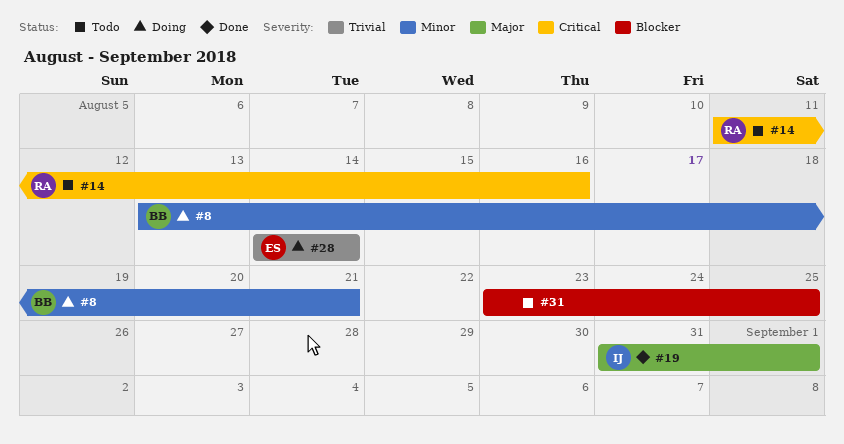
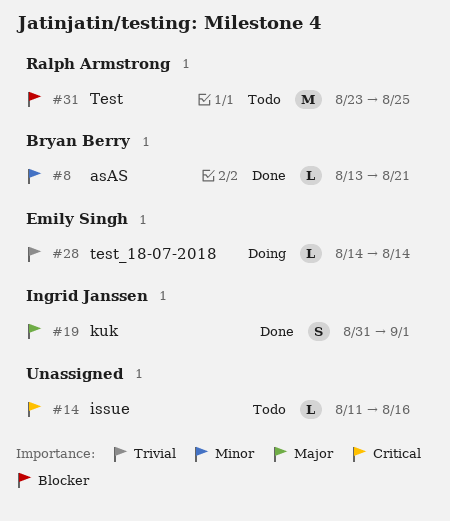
#8, status: Doing -> Done
#14, owner: Ralph Armstrong -> none
#31, owner: none -> Ralph Armstrong

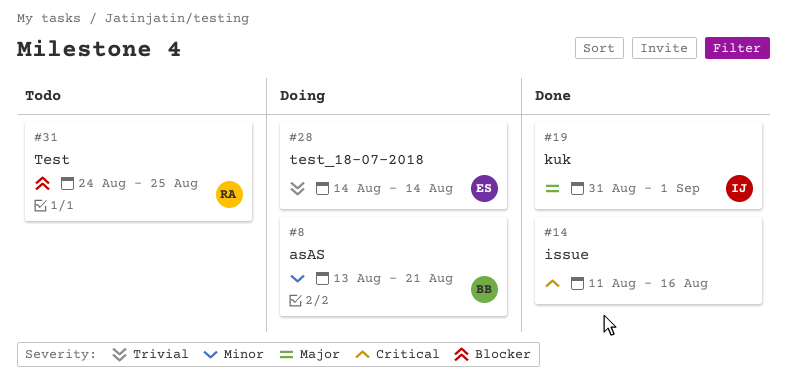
#8, status: Done -> Doing
#14, status: Todo -> Done
#31, start: Aug 23 -> Aug 24

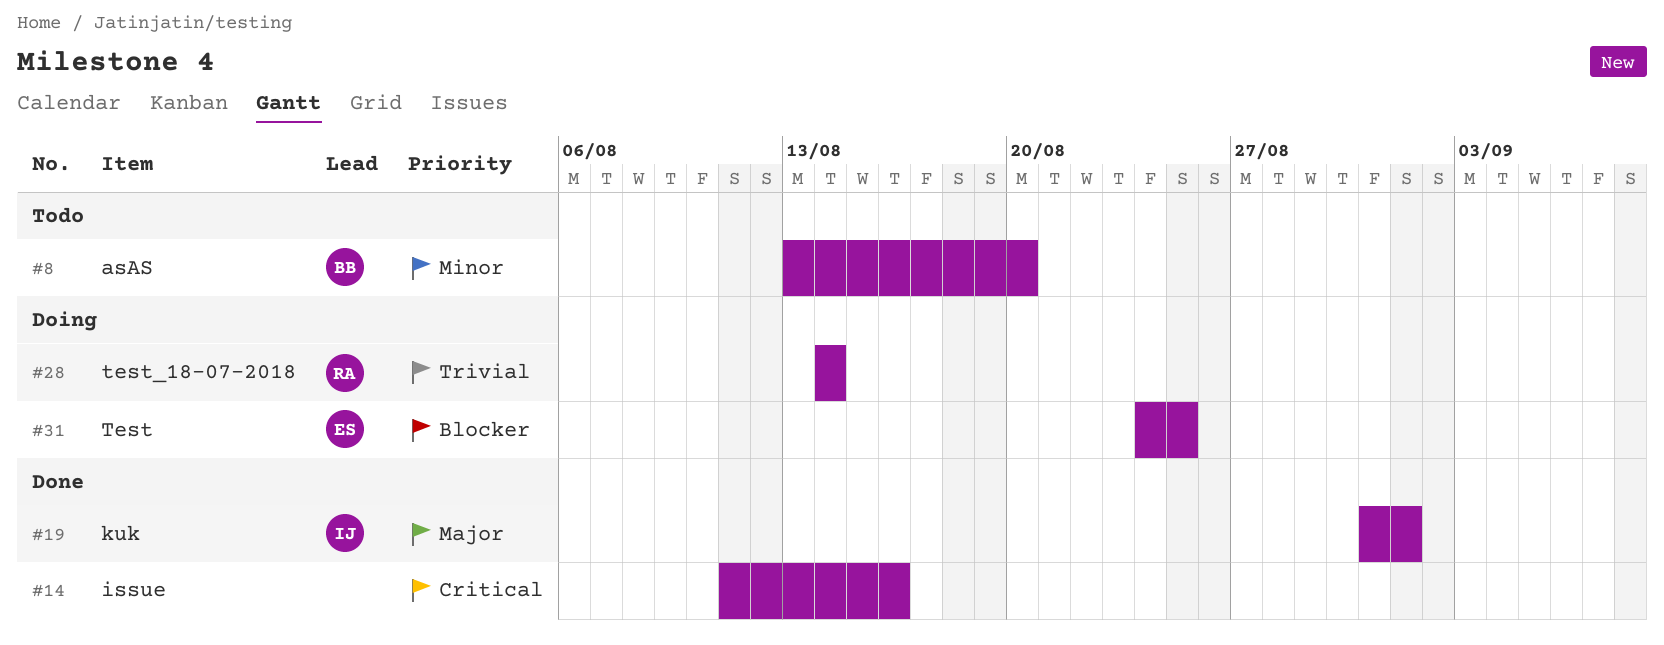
#8, status: Doing -> Todo
#8, due: Aug 21 -> Aug 20
#28, owner: ES -> RA
#31, status: Todo -> Doing
#31, owner: RA -> ES

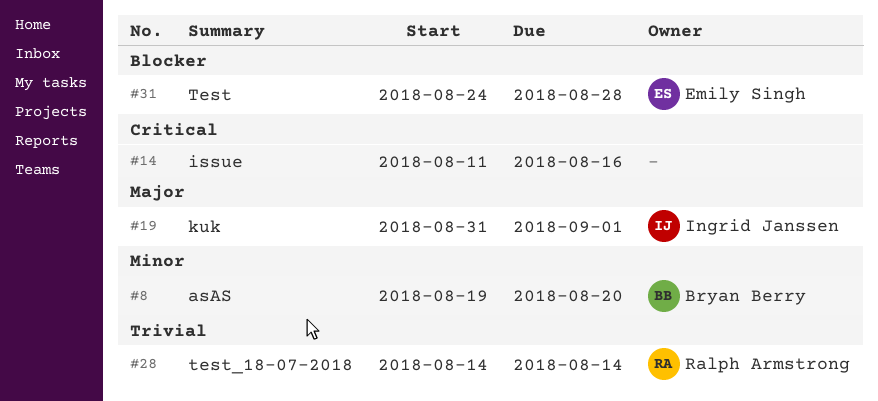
#8, start: Aug 13 -> Aug 19
#31, due: Aug 25 -> Aug 28

